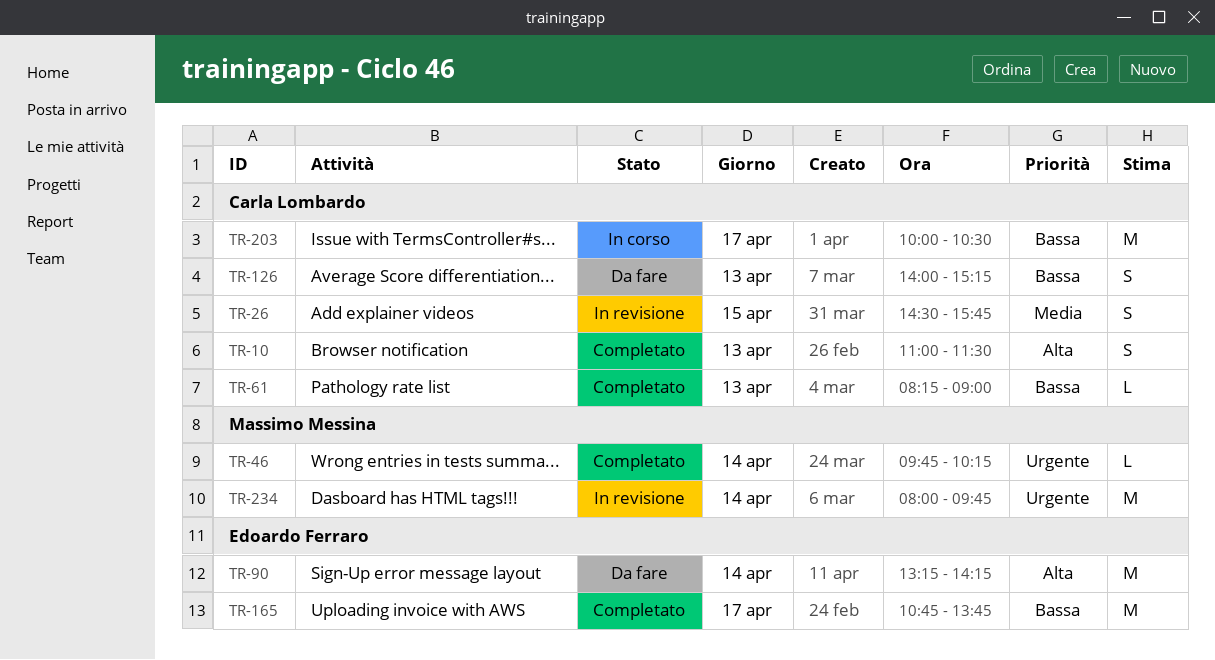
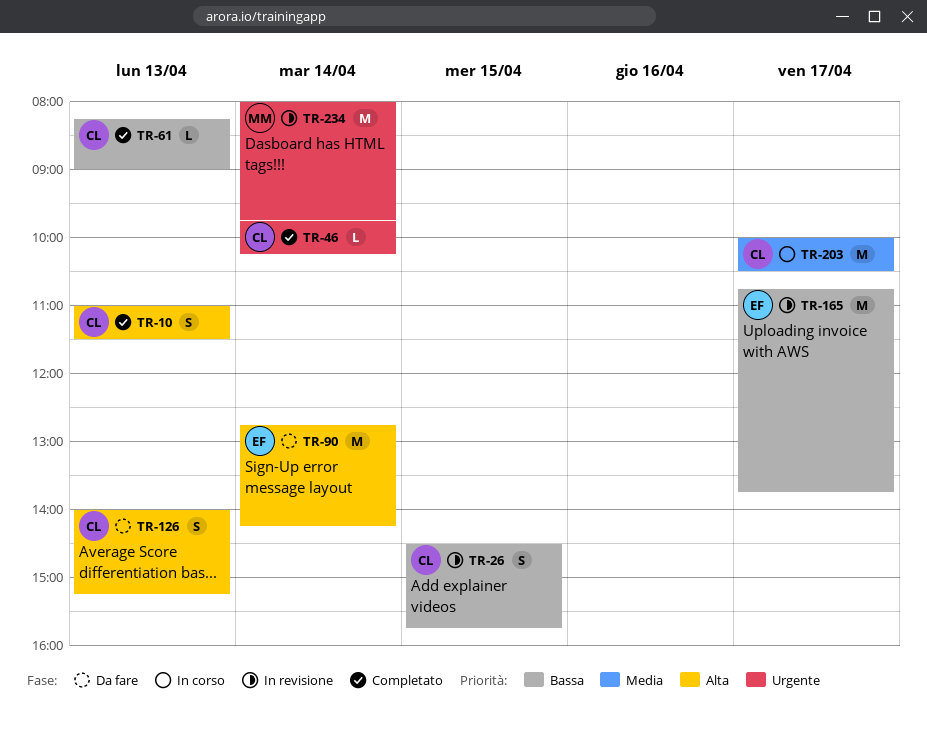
TR-26, priority: Media -> Bassa
TR-46, owner: Massimo Messina -> Carla Lombardo
TR-90, begins: 13:15 -> 12:45
TR-126, priority: Bassa -> Alta
TR-165, status: Completato -> In revisione
TR-203, priority: Bassa -> Media

